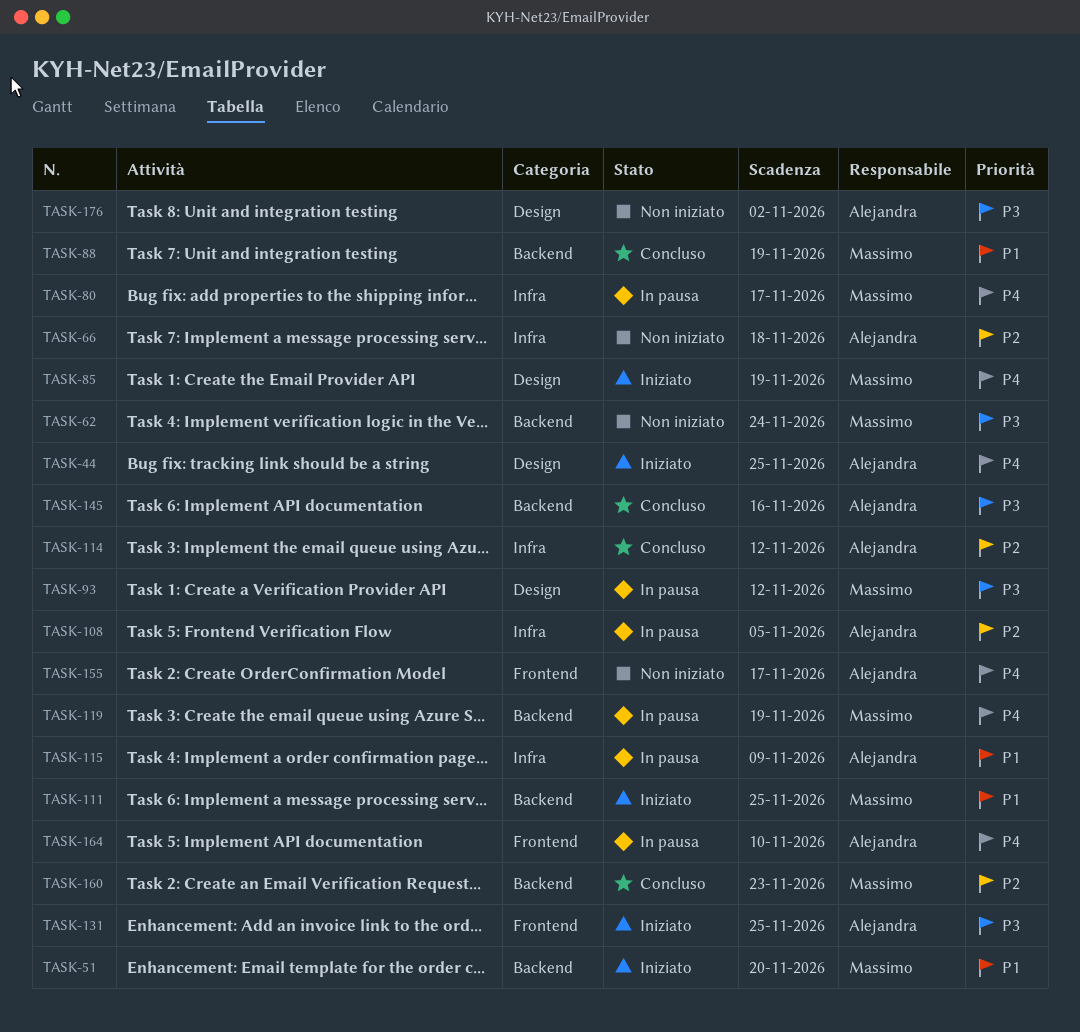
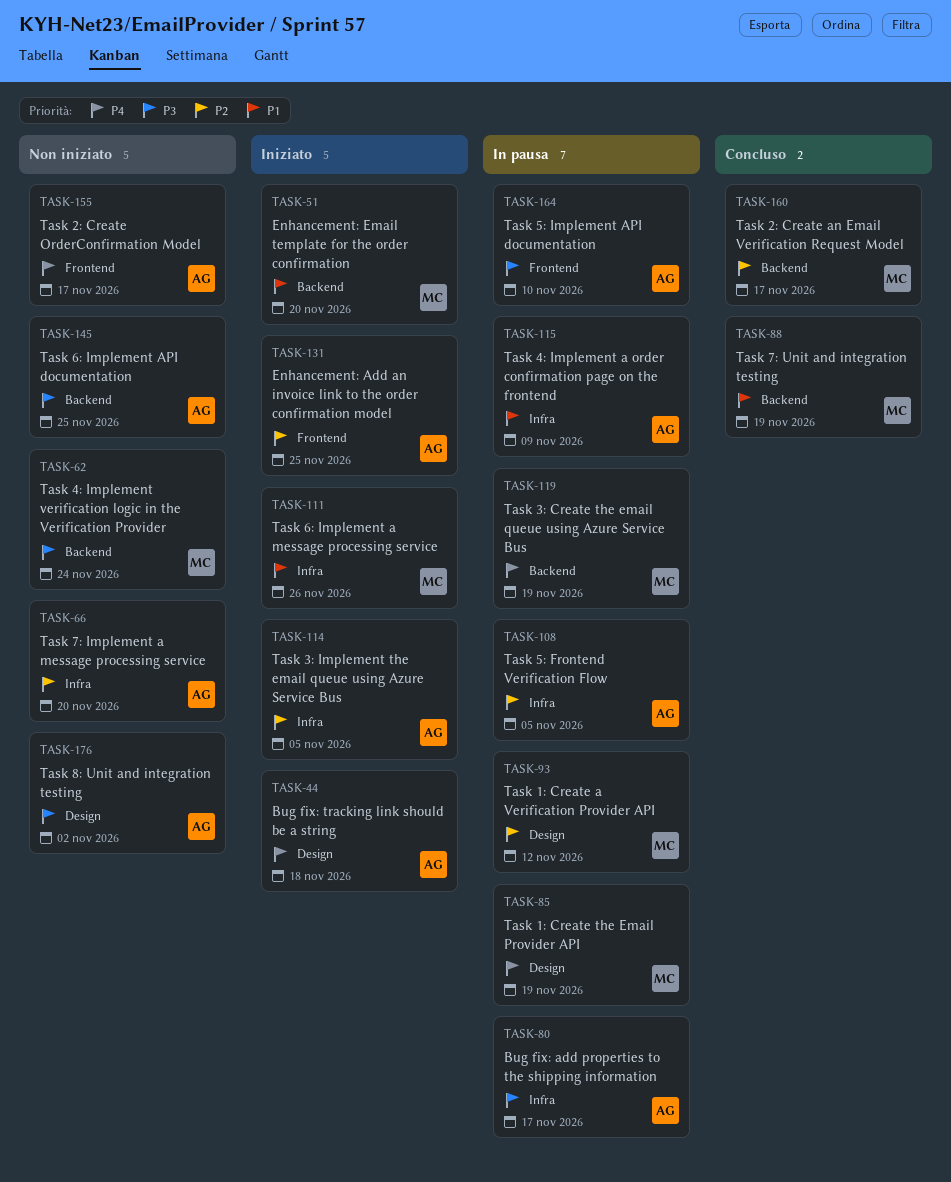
TASK-44, due: Nov 25 -> Nov 18
TASK-66, due: Nov 18 -> Nov 20
TASK-80, owner: Massimo -> Alejandra
TASK-80, priority: P4 -> P3
TASK-85, status: Iniziato -> In pausa
TASK-93, priority: P3 -> P2
TASK-111, label: Backend -> Infra
TASK-111, due: Nov 25 -> Nov 26
TASK-114, status: Concluso -> Iniziato
TASK-114, due: Nov 12 -> Nov 5
TASK-131, priority: P3 -> P2
TASK-145, status: Concluso -> Non iniziato
TASK-145, due: Nov 16 -> Nov 25
TASK-160, due: Nov 23 -> Nov 17
TASK-164, priority: P4 -> P3

